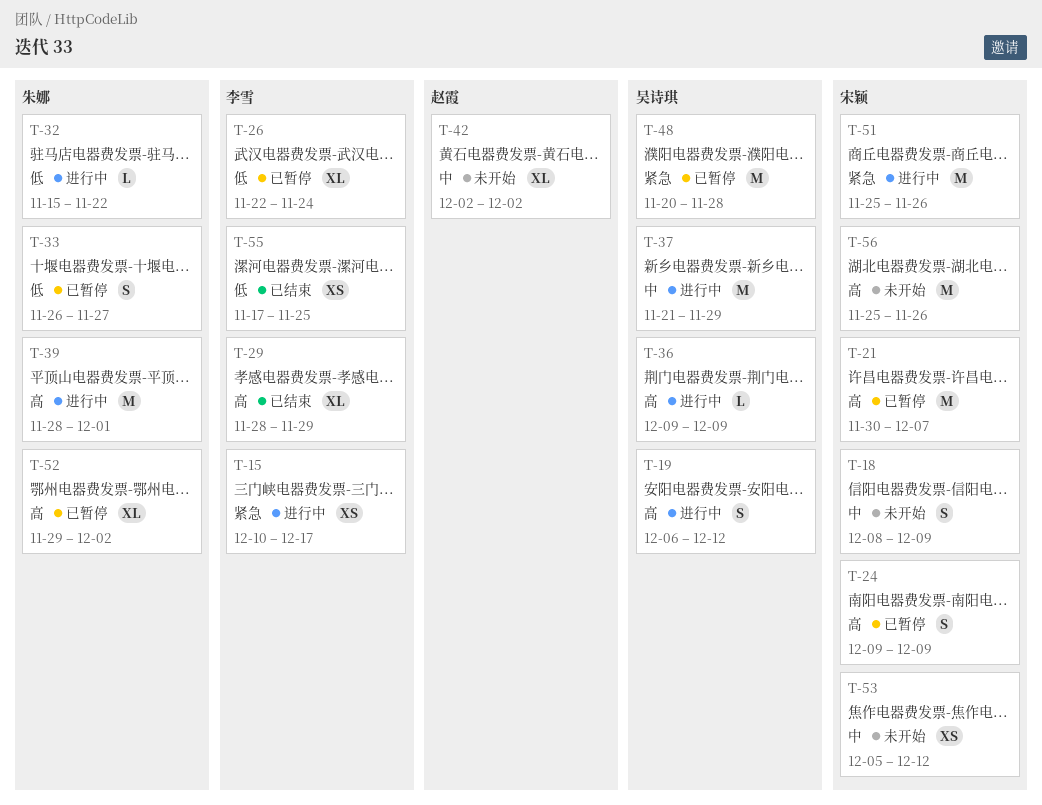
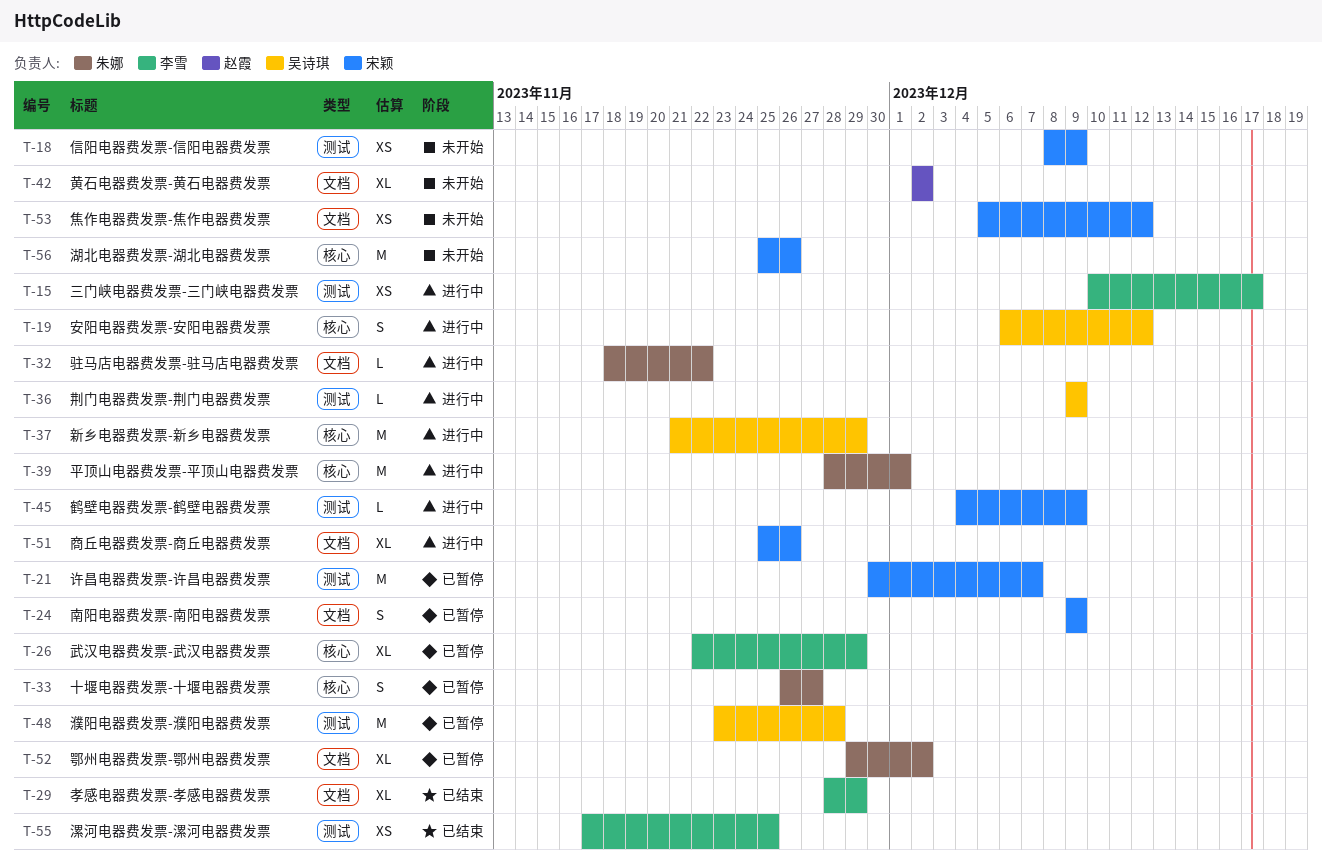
T-18, estimate: S -> XS
T-26, due: Nov 24 -> Nov 29
T-32, start: Nov 15 -> Nov 18
T-45: none -> present
T-48, start: Nov 20 -> Nov 23
T-51, estimate: M -> XL

